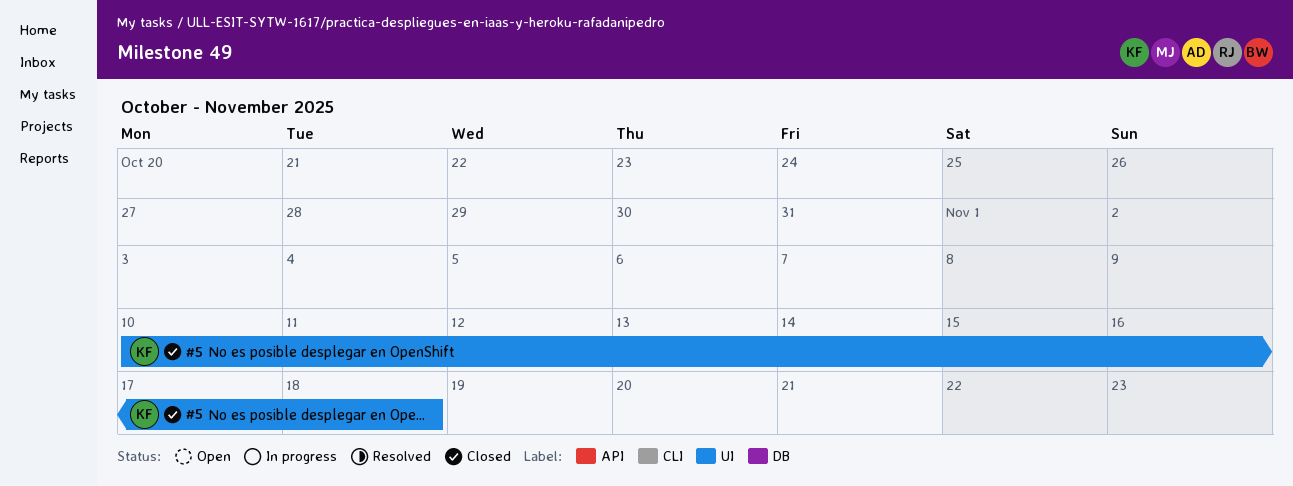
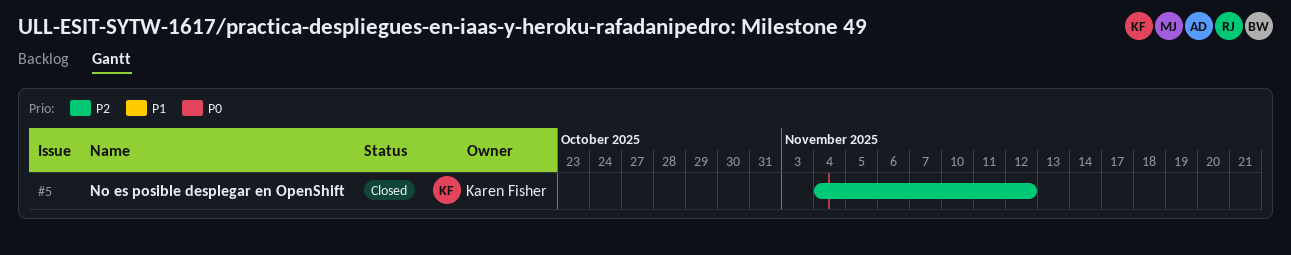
#5, start: Nov 10 -> Nov 4
#5, due: Nov 18 -> Nov 12

